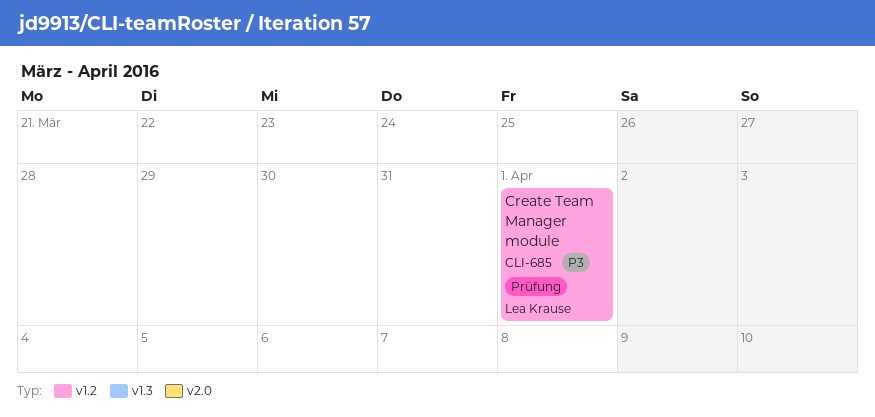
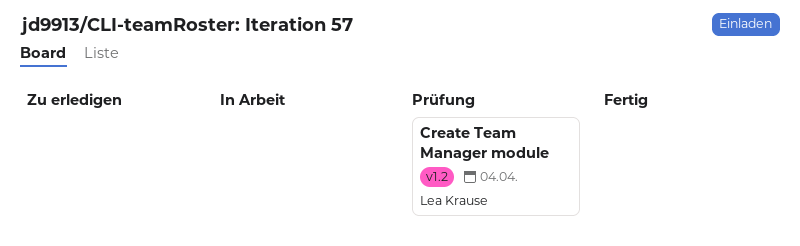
Create Team Manager module, due: Apr 1 -> Apr 4

